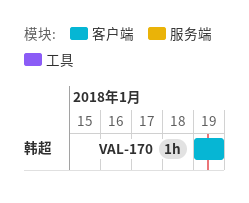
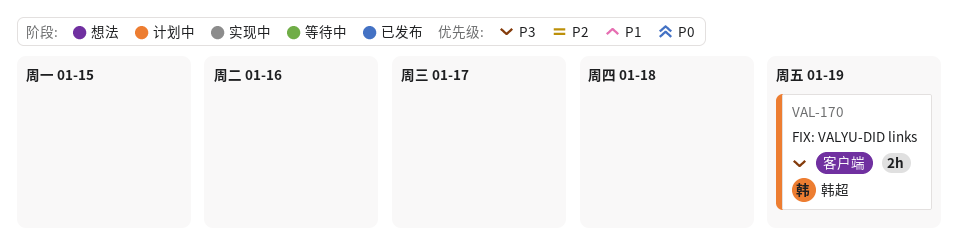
VAL-170, estimate: 1h -> 2h

